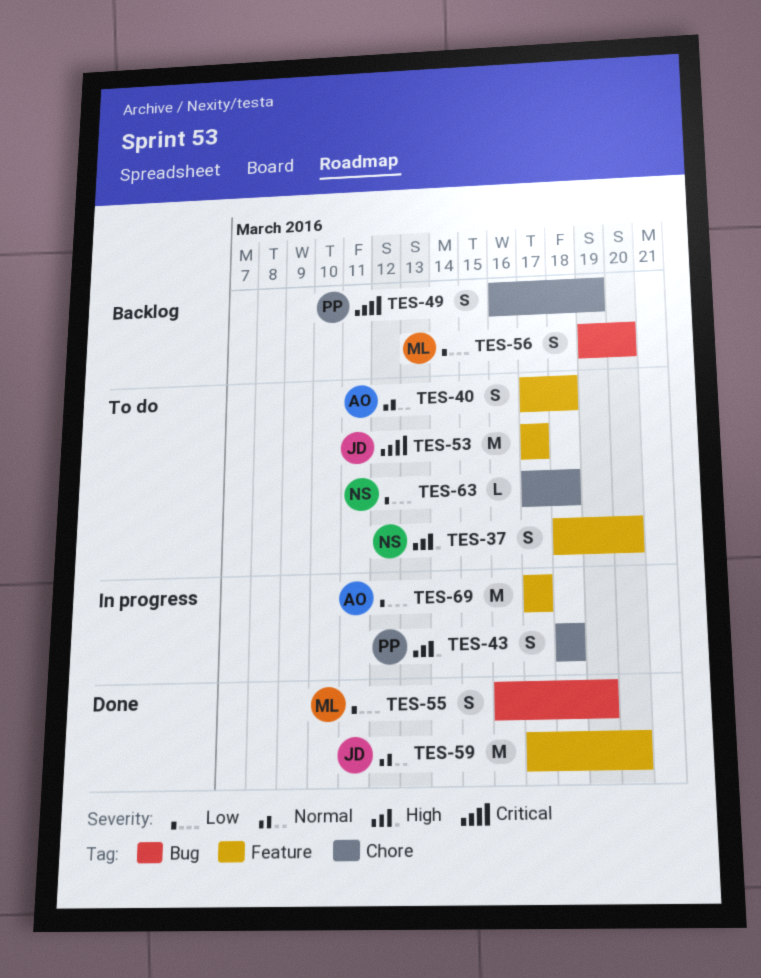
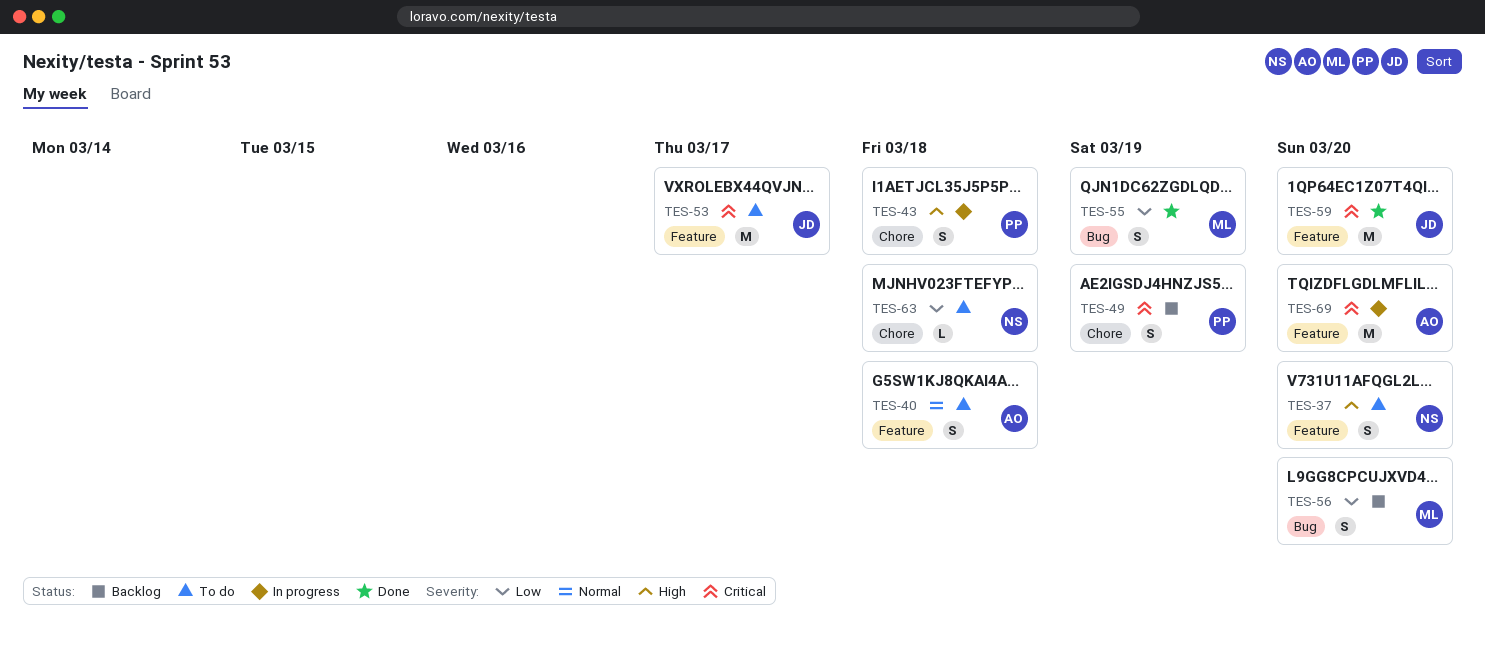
TES-59, priority: Normal -> Critical
TES-69, priority: Low -> Critical
TES-69, due: Mar 17 -> Mar 20

